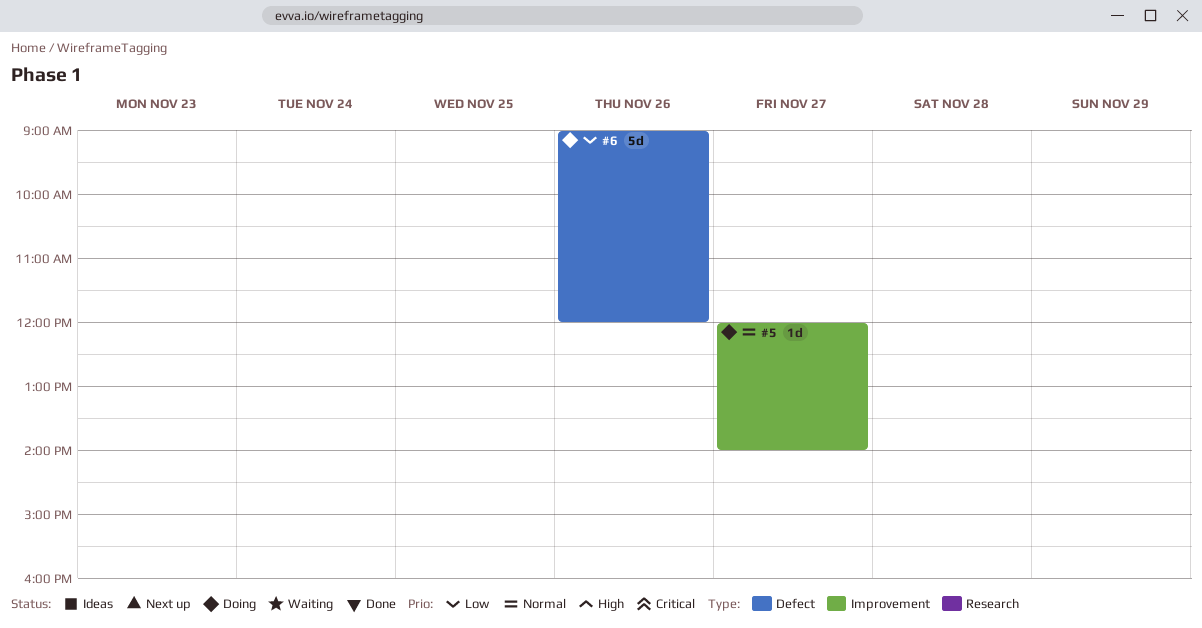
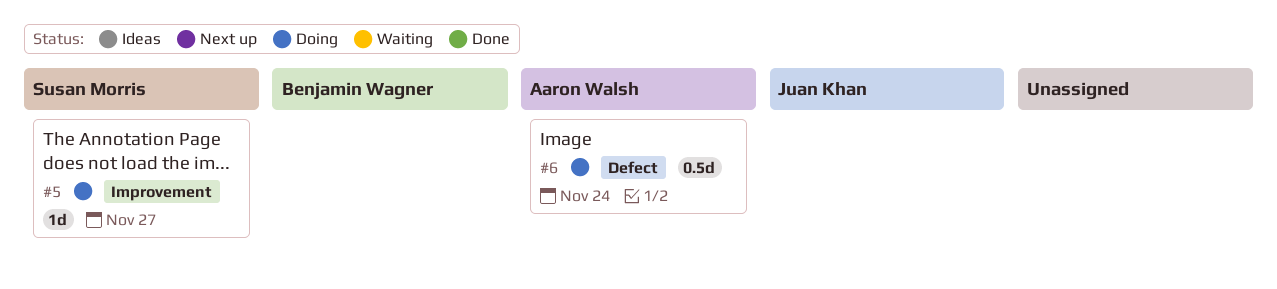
#6, estimate: 5d -> 0.5d
#6, day: Nov 26 -> Nov 24

